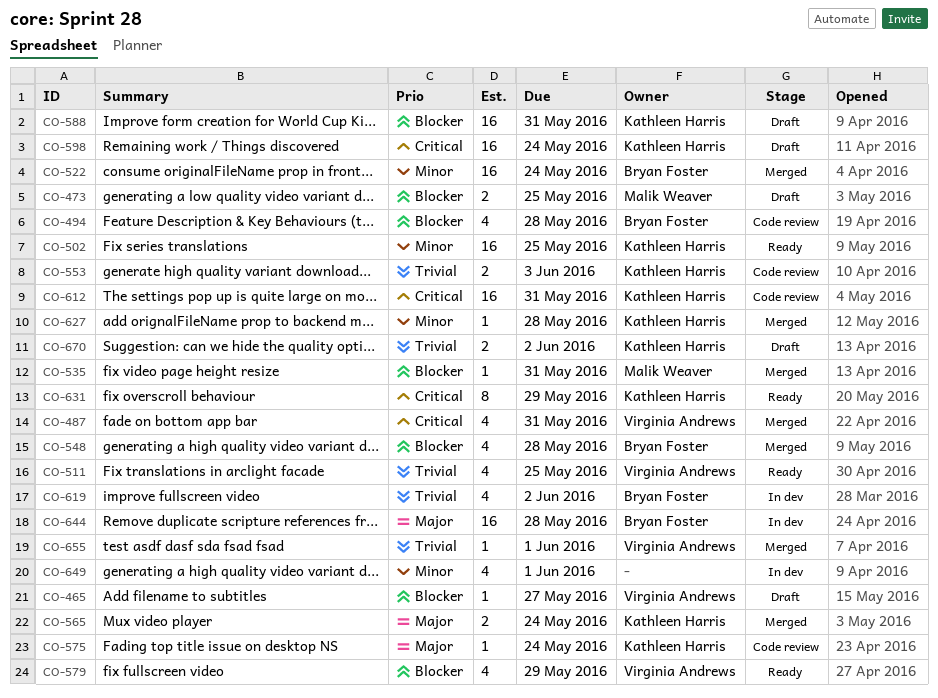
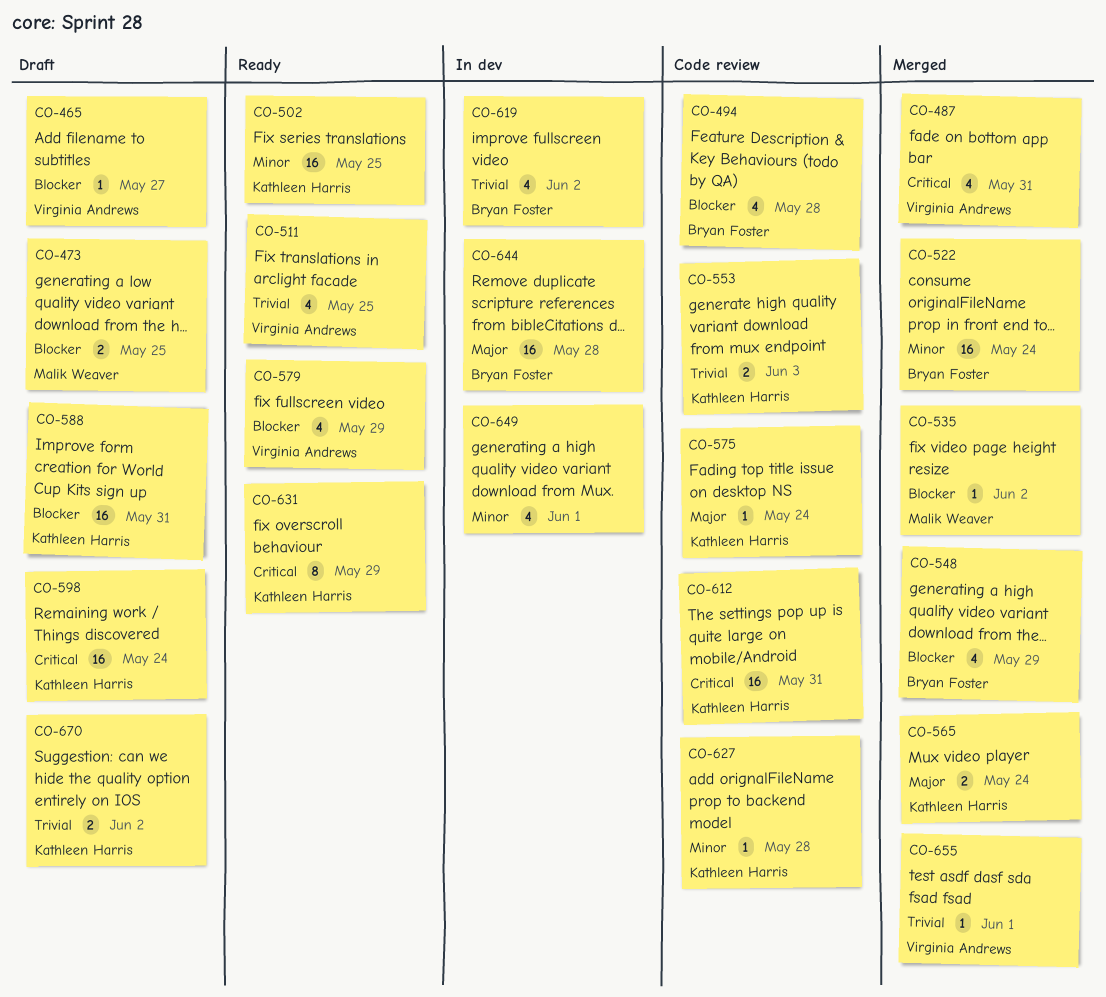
CO-535, due: May 31 -> Jun 2
CO-548, due: May 28 -> May 29
CO-627, status: Merged -> Code review

